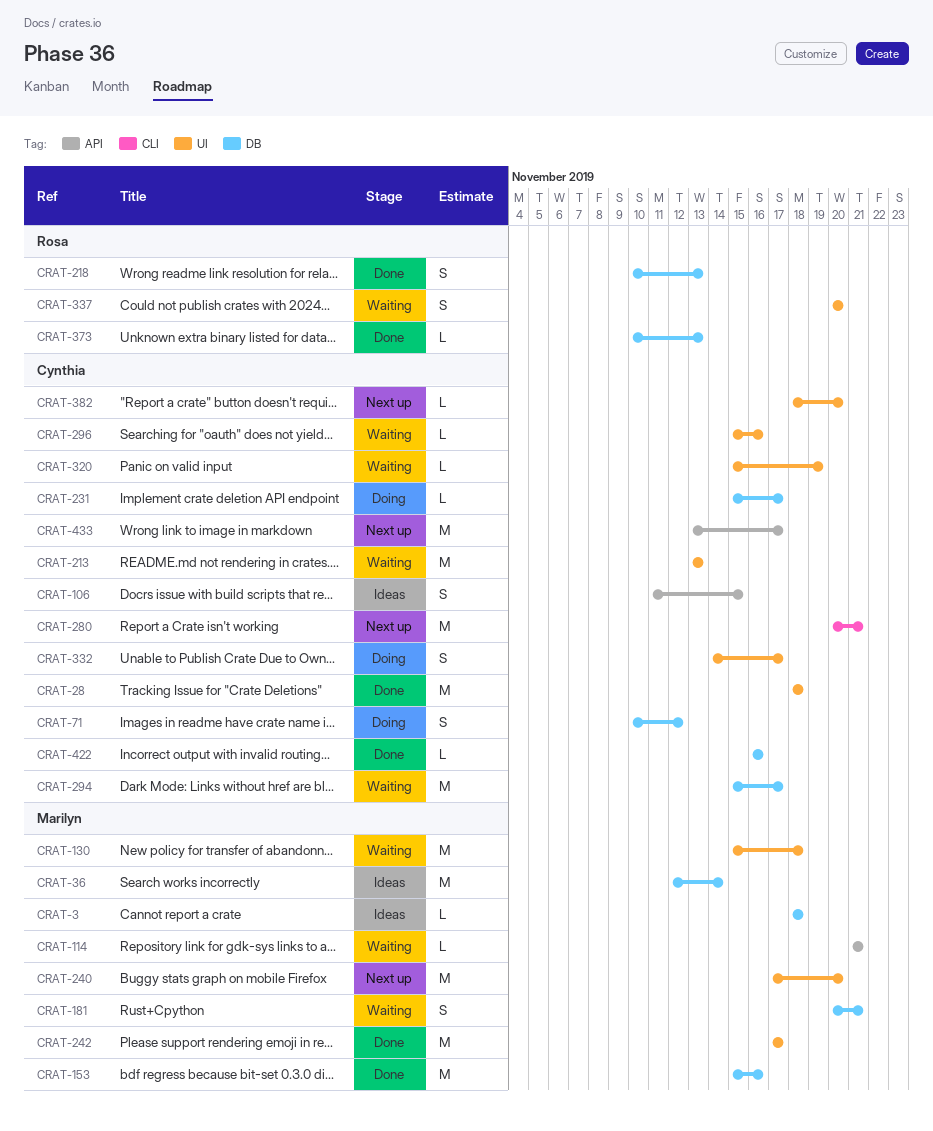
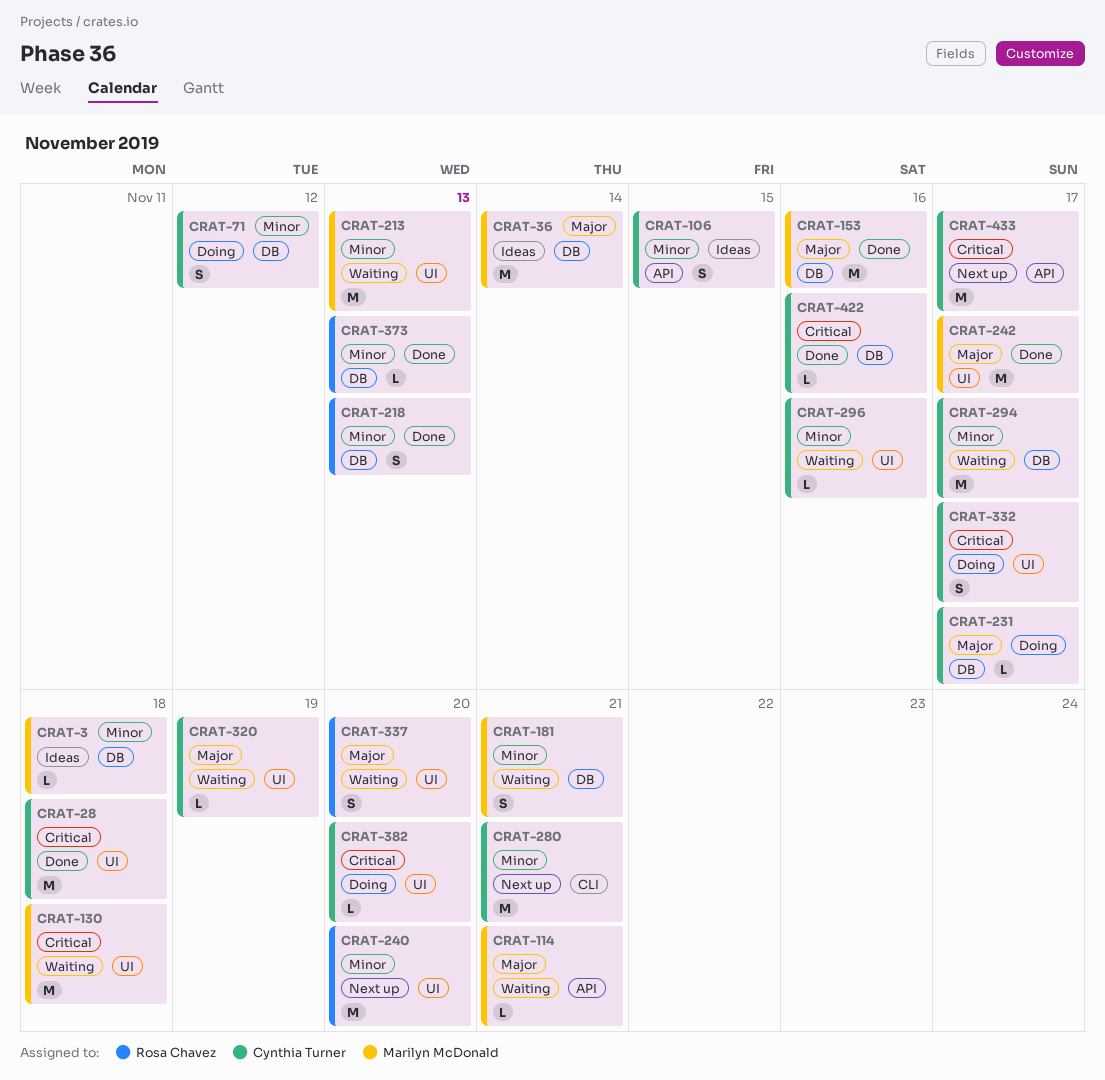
CRAT-213, owner: Cynthia Turner -> Marilyn McDonald
CRAT-240, owner: Marilyn McDonald -> Rosa Chavez
CRAT-382, status: Next up -> Doing

